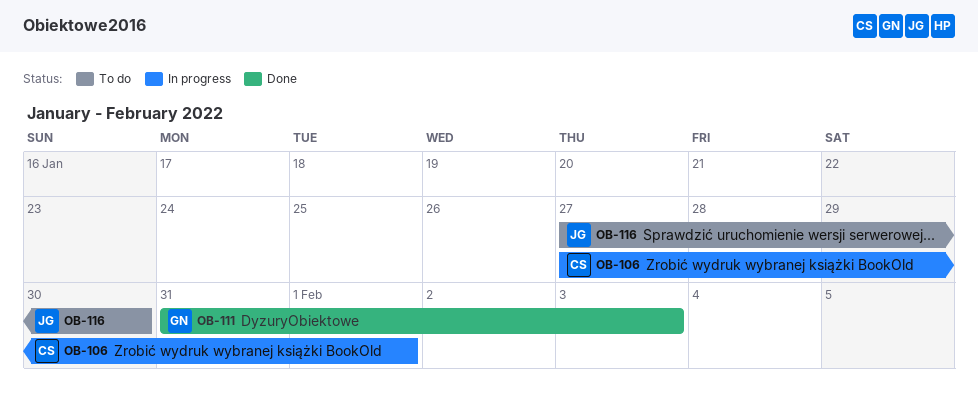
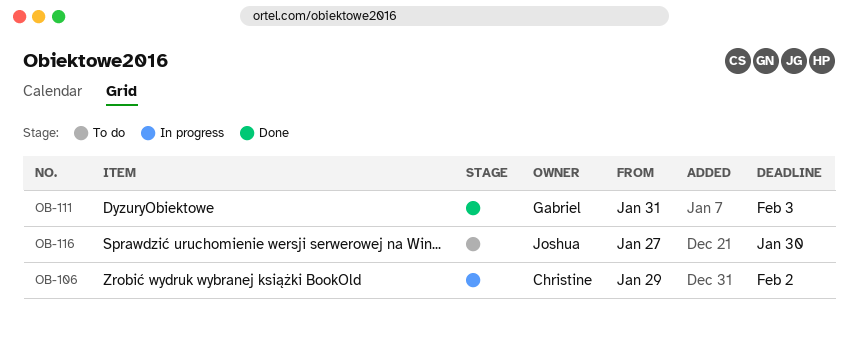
OB-106, start: Jan 27 -> Jan 29
OB-106, due: Feb 1 -> Feb 2

